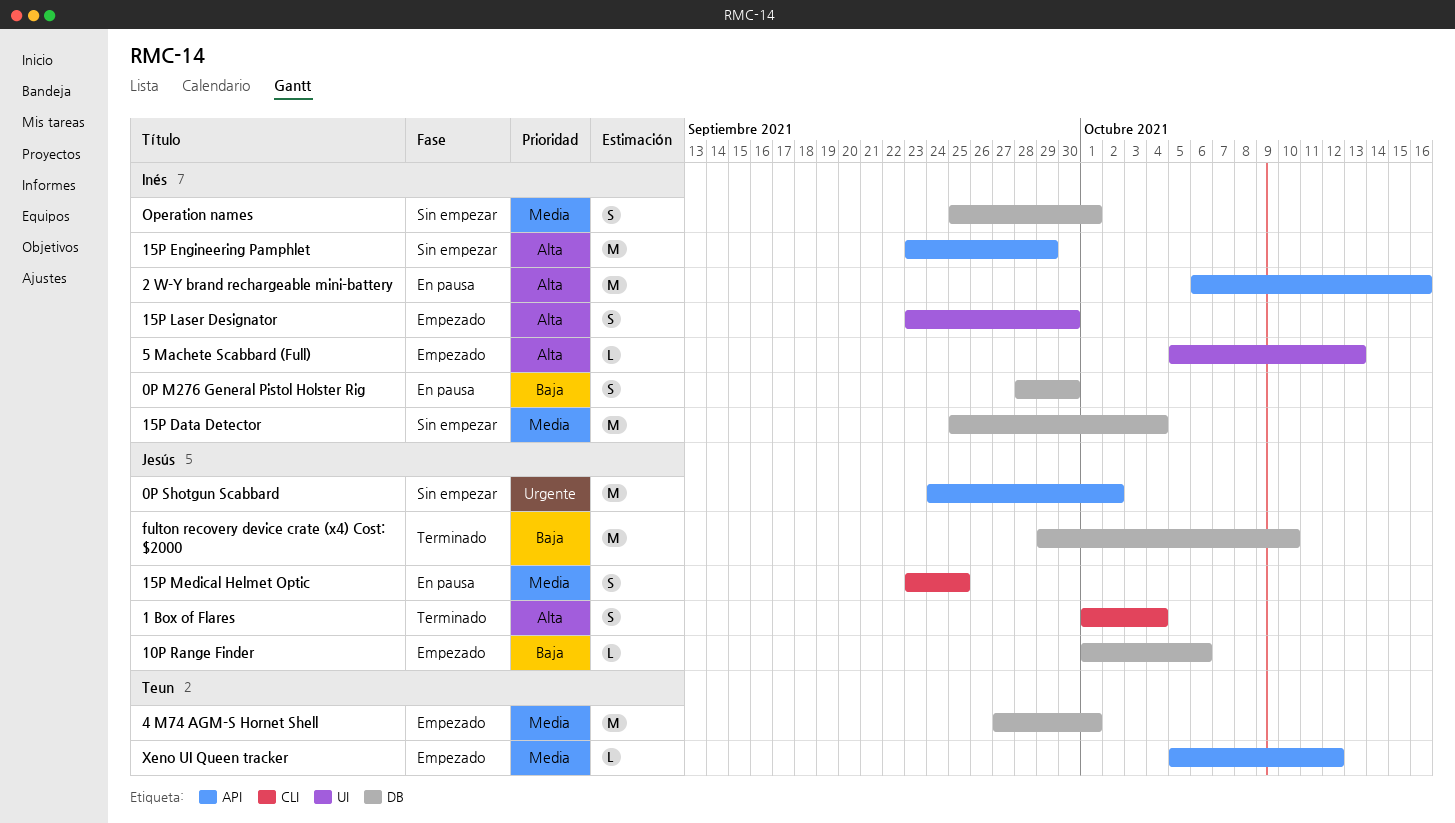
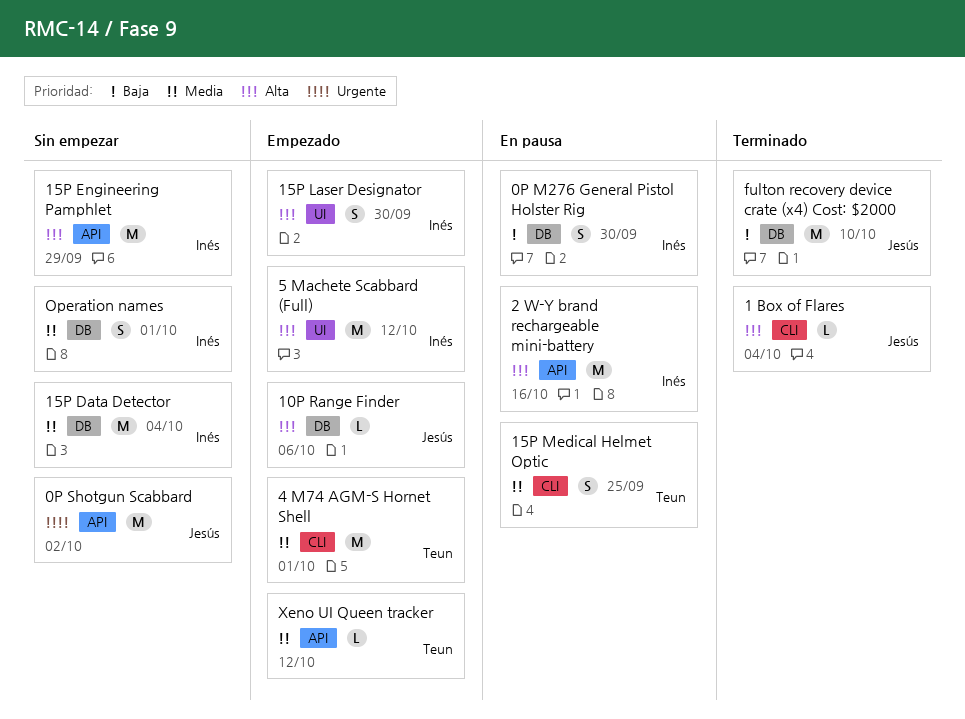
1 Box of Flares, estimate: S -> L
10P Range Finder, priority: Baja -> Alta
15P Medical Helmet Optic, owner: Jesús -> Teun
4 M74 AGM-S Hornet Shell, label: DB -> CLI
5 Machete Scabbard (Full), estimate: L -> M
5 Machete Scabbard (Full), due: Oct 13 -> Oct 12

